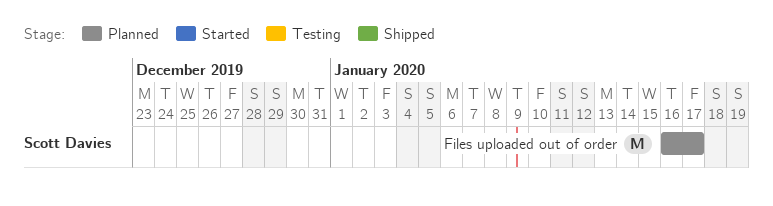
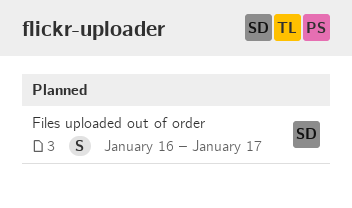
Files uploaded out of order, estimate: M -> S

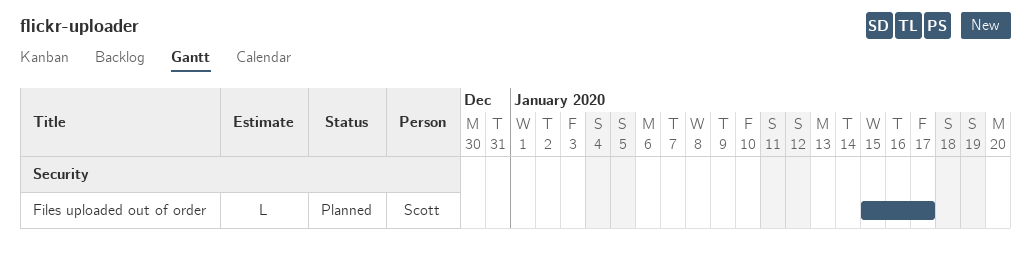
Files uploaded out of order, estimate: S -> L
Files uploaded out of order, start: Jan 16 -> Jan 15

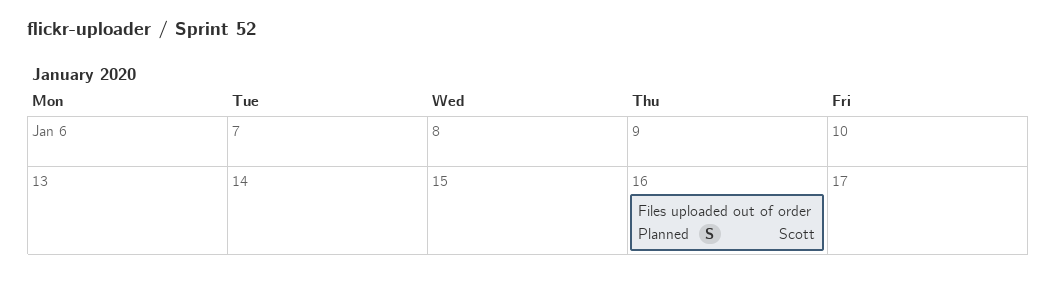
Files uploaded out of order, estimate: L -> S
Files uploaded out of order, due: Jan 17 -> Jan 16

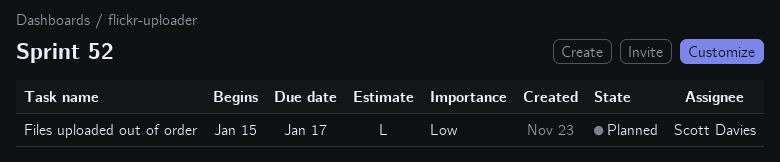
Files uploaded out of order, estimate: S -> L
Files uploaded out of order, due: Jan 16 -> Jan 17

